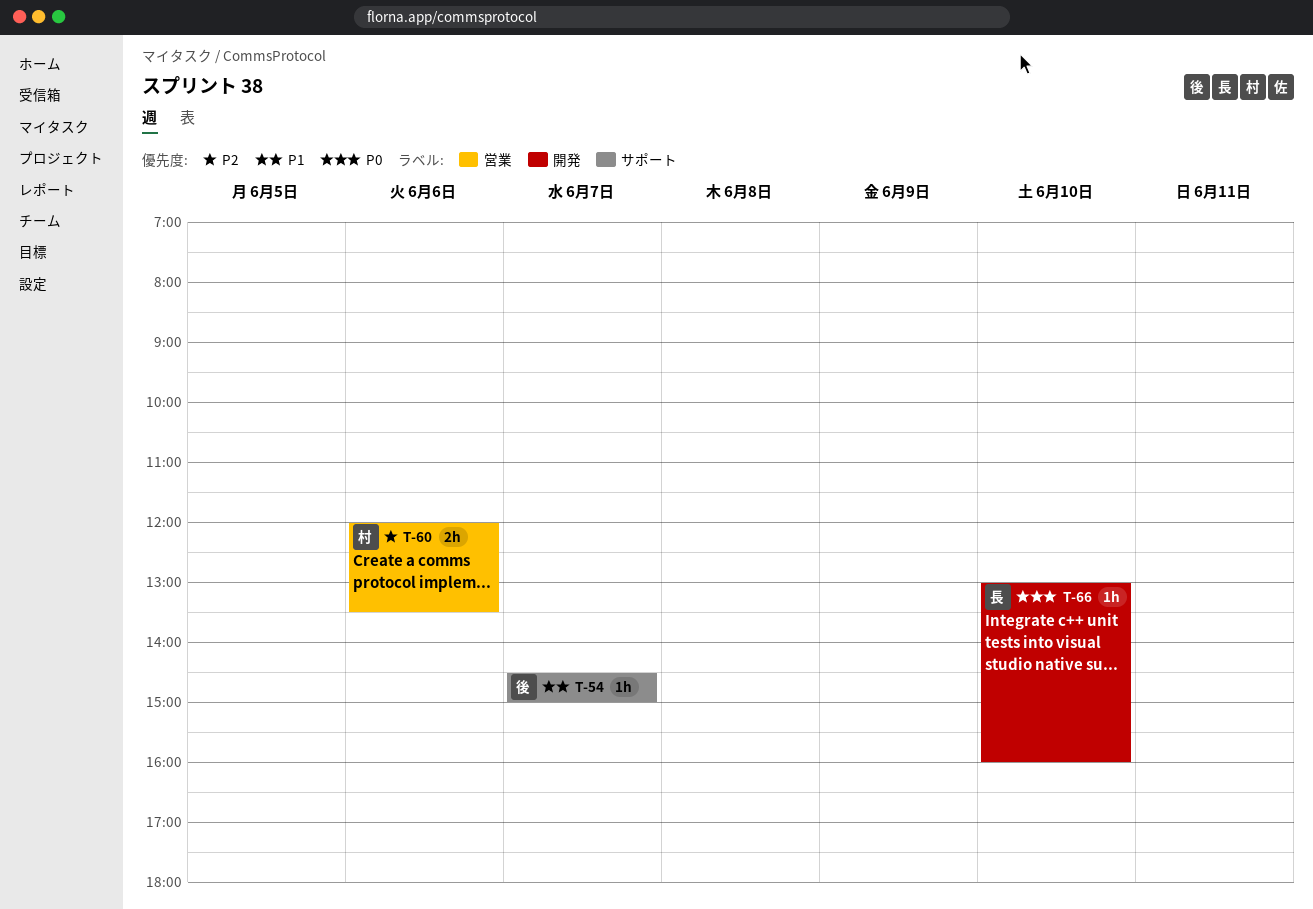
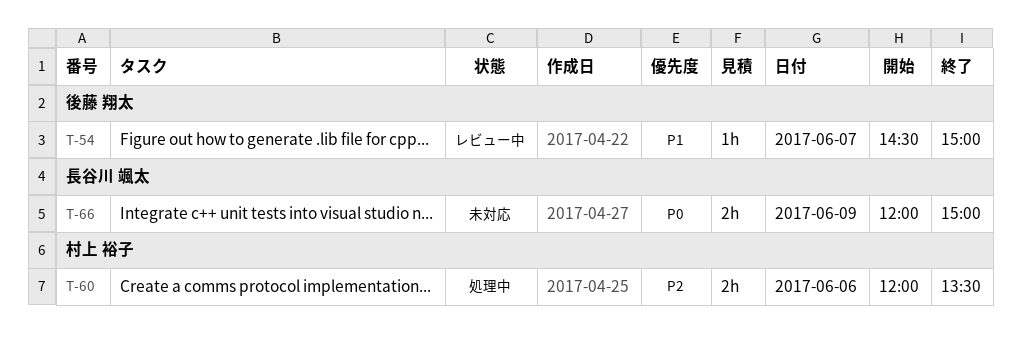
T-66, estimate: 1h -> 2h
T-66, day: Jun 10 -> Jun 9
T-66, begins: 13:00 -> 12:00
T-66, ends: 16:00 -> 15:00

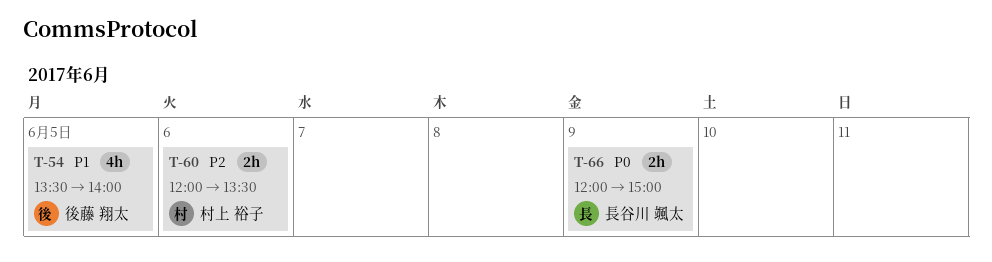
T-54, estimate: 1h -> 4h
T-54, day: Jun 7 -> Jun 5
T-54, begins: 14:30 -> 13:30
T-54, ends: 15:00 -> 14:00

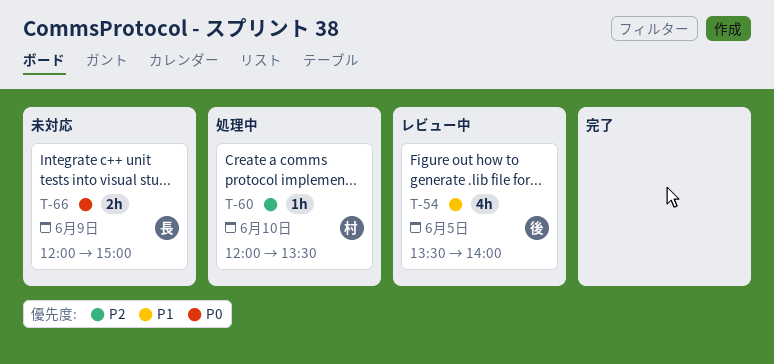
T-60, estimate: 2h -> 1h
T-60, day: Jun 6 -> Jun 10

